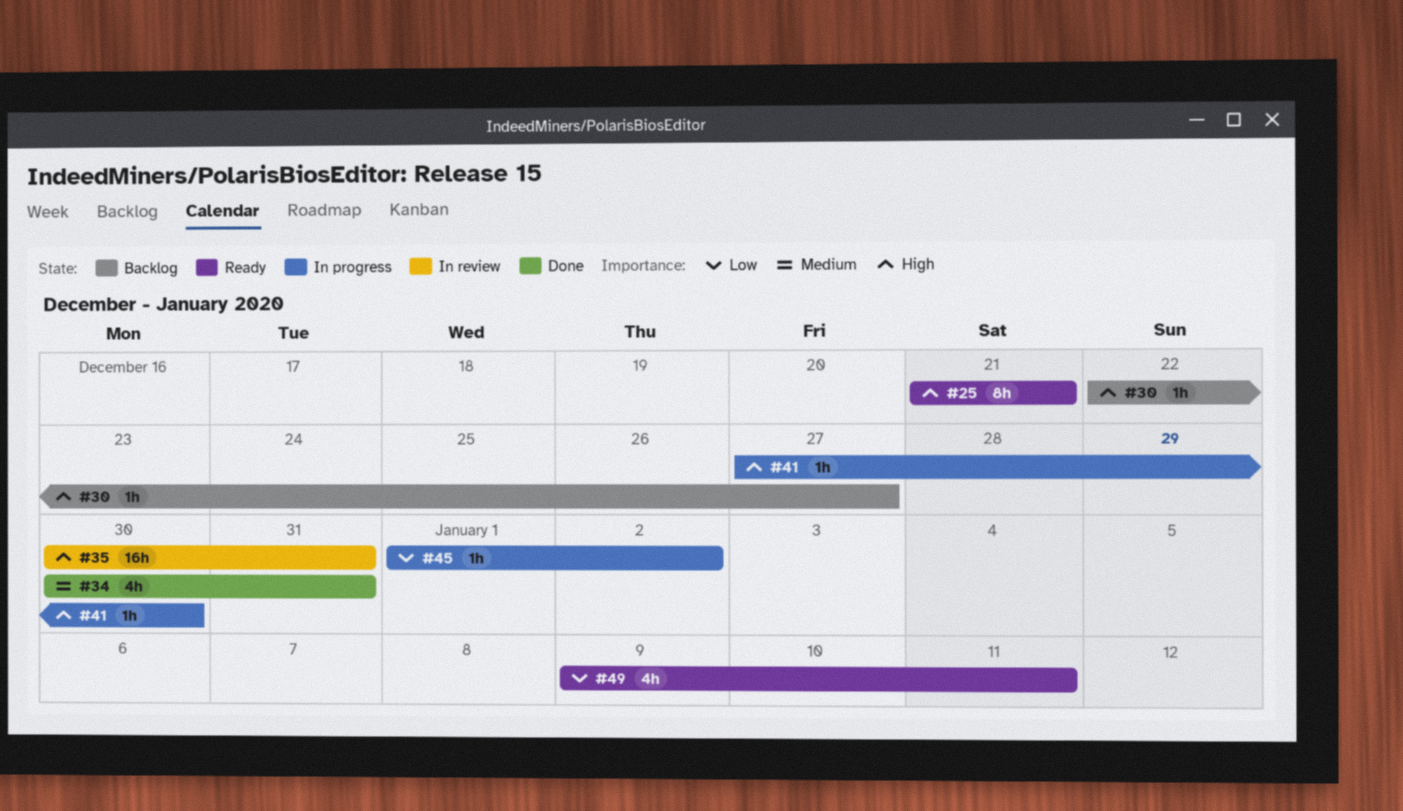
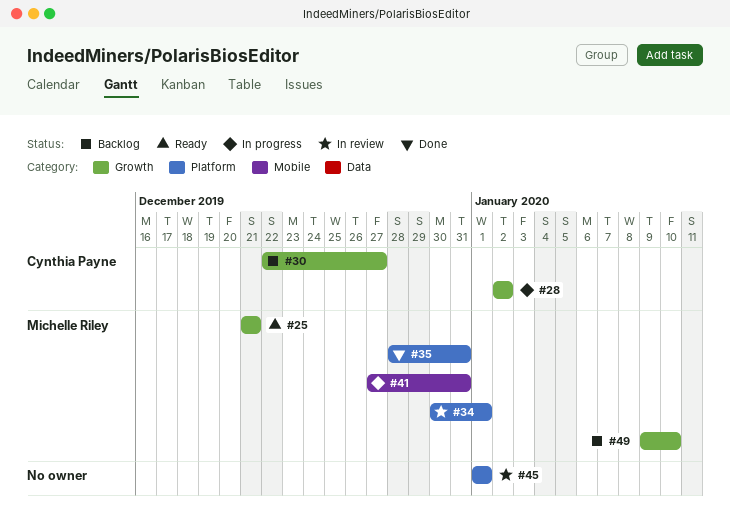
#28: none -> present
#34, status: Done -> In review
#34, due: Dec 31 -> Jan 1
#35, status: In review -> Done
#35, start: Dec 30 -> Dec 28
#41, due: Dec 30 -> Dec 31
#45, status: In progress -> In review
#45, due: Jan 2 -> Jan 1
#49, status: Ready -> Backlog
#49, due: Jan 11 -> Jan 10

